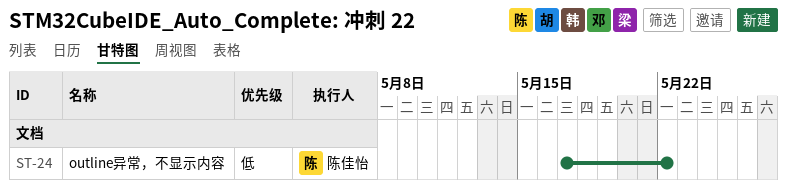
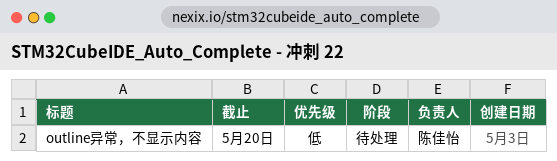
outline异常，不显示内容, due: May 22 -> May 20

